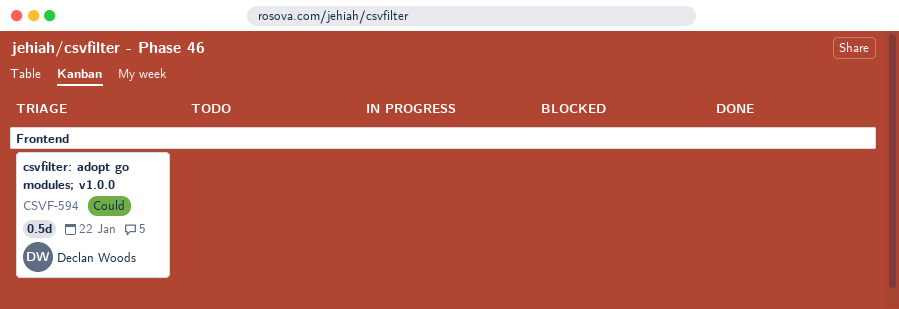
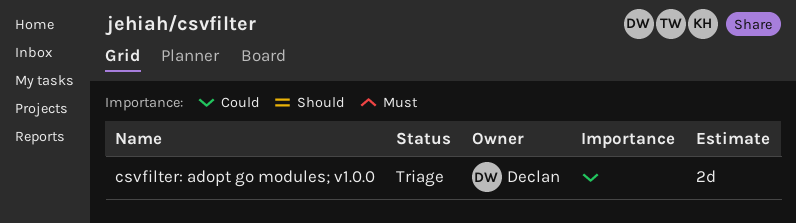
csvfilter: adopt go modules; v1.0.0, estimate: 0.5d -> 2d

